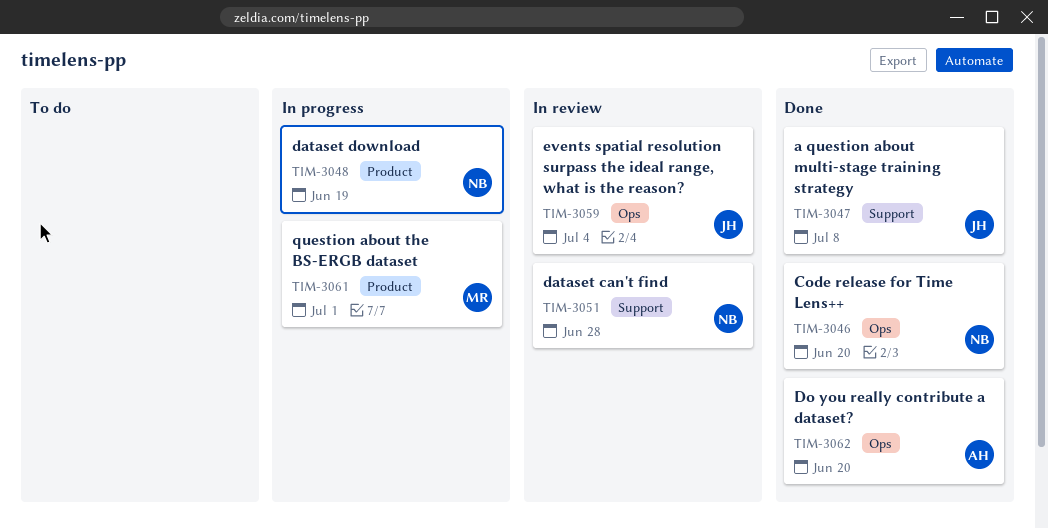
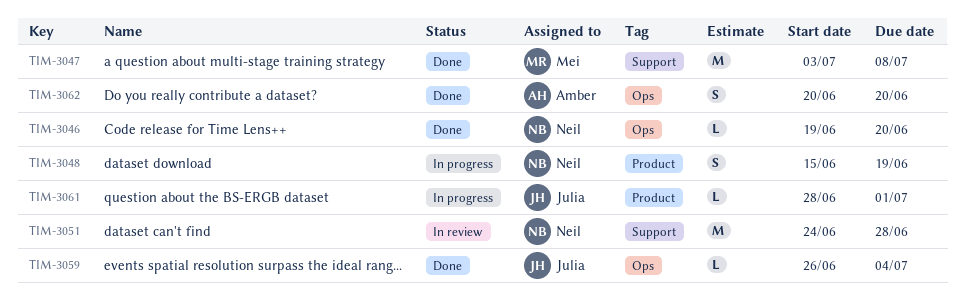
TIM-3047, owner: Julia -> Mei
TIM-3059, status: In review -> Done
TIM-3061, owner: Mei -> Julia

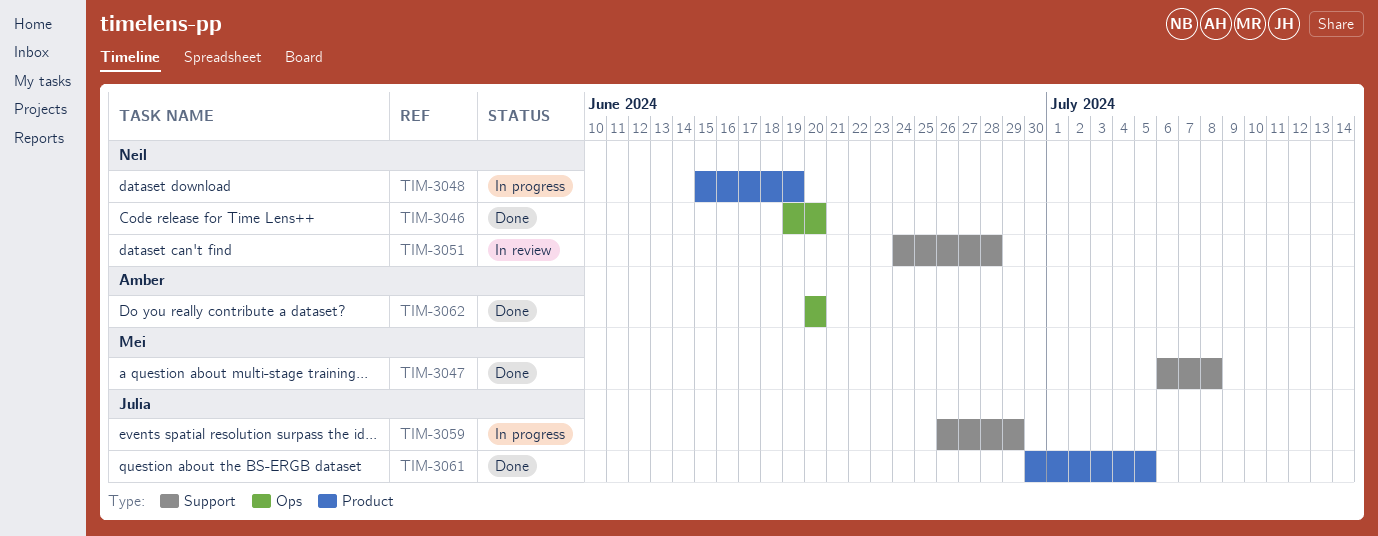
TIM-3047, start: Jul 3 -> Jul 6
TIM-3059, status: Done -> In progress
TIM-3059, label: Ops -> Support
TIM-3059, due: Jul 4 -> Jun 29
TIM-3061, status: In progress -> Done
TIM-3061, start: Jun 28 -> Jun 30
TIM-3061, due: Jul 1 -> Jul 5

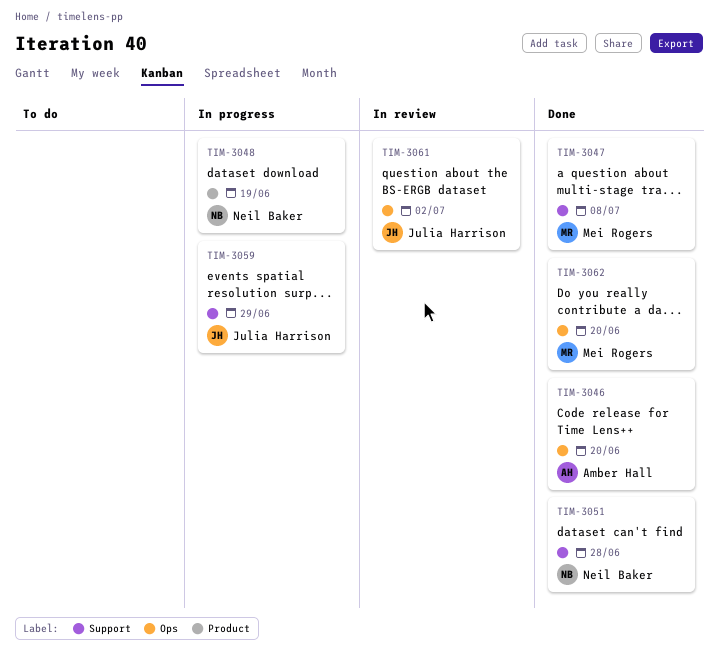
TIM-3046, owner: Neil Baker -> Amber Hall
TIM-3051, status: In review -> Done
TIM-3061, status: Done -> In review
TIM-3061, label: Product -> Ops
TIM-3061, due: Jul 5 -> Jul 2
TIM-3062, owner: Amber Hall -> Mei Rogers

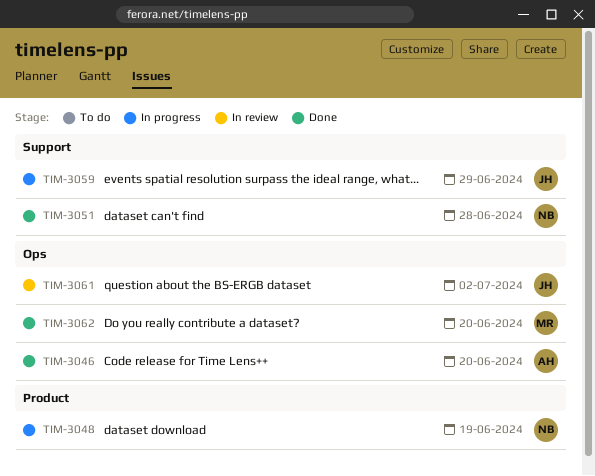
TIM-3047: present -> none

